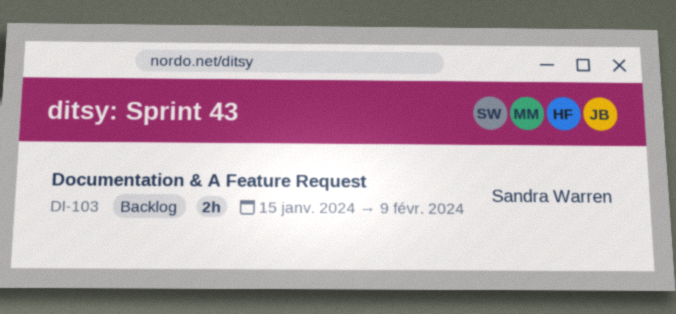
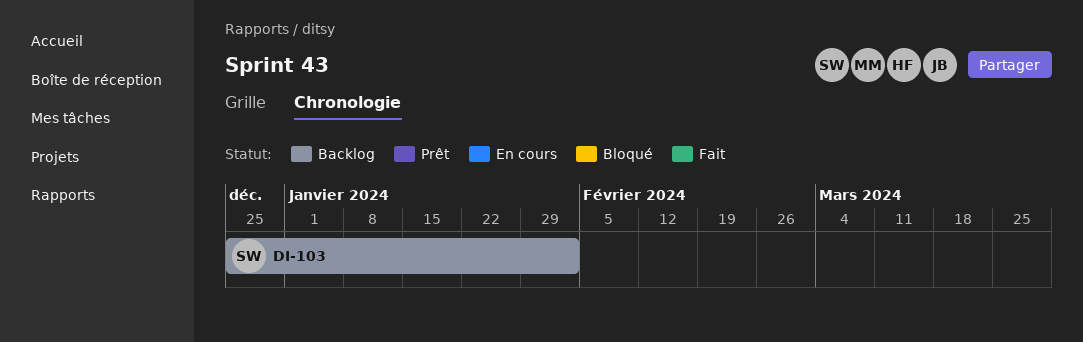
DI-103, start: Jan 15 -> Dec 25
DI-103, due: Feb 9 -> Feb 2

